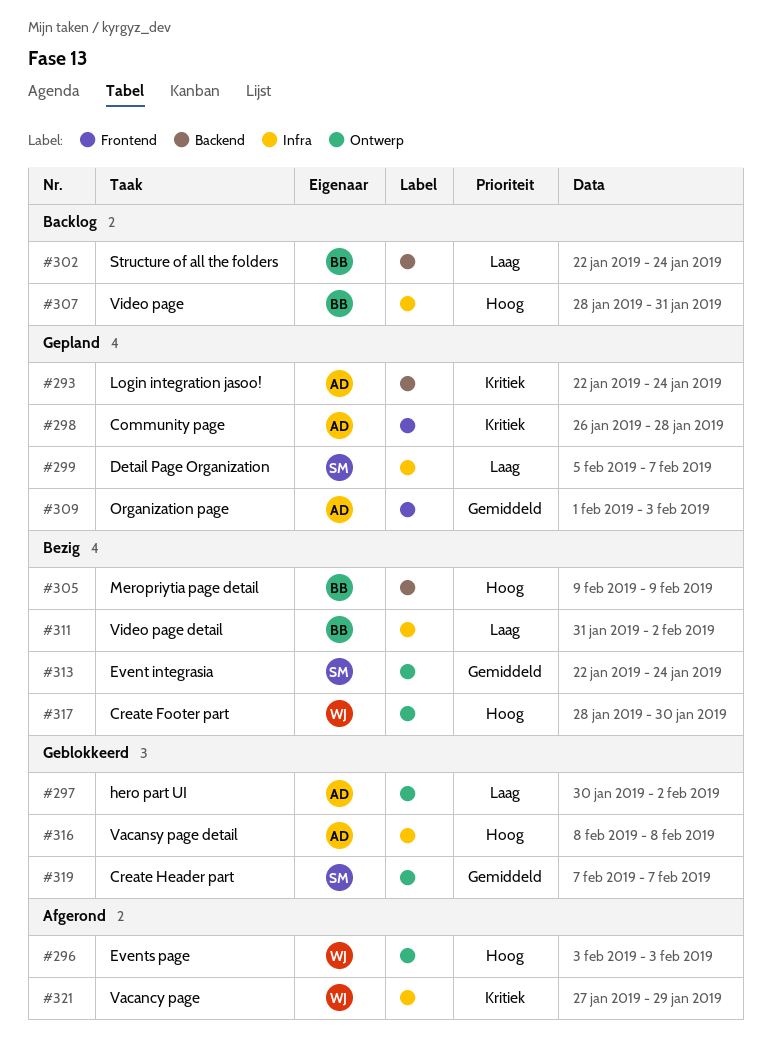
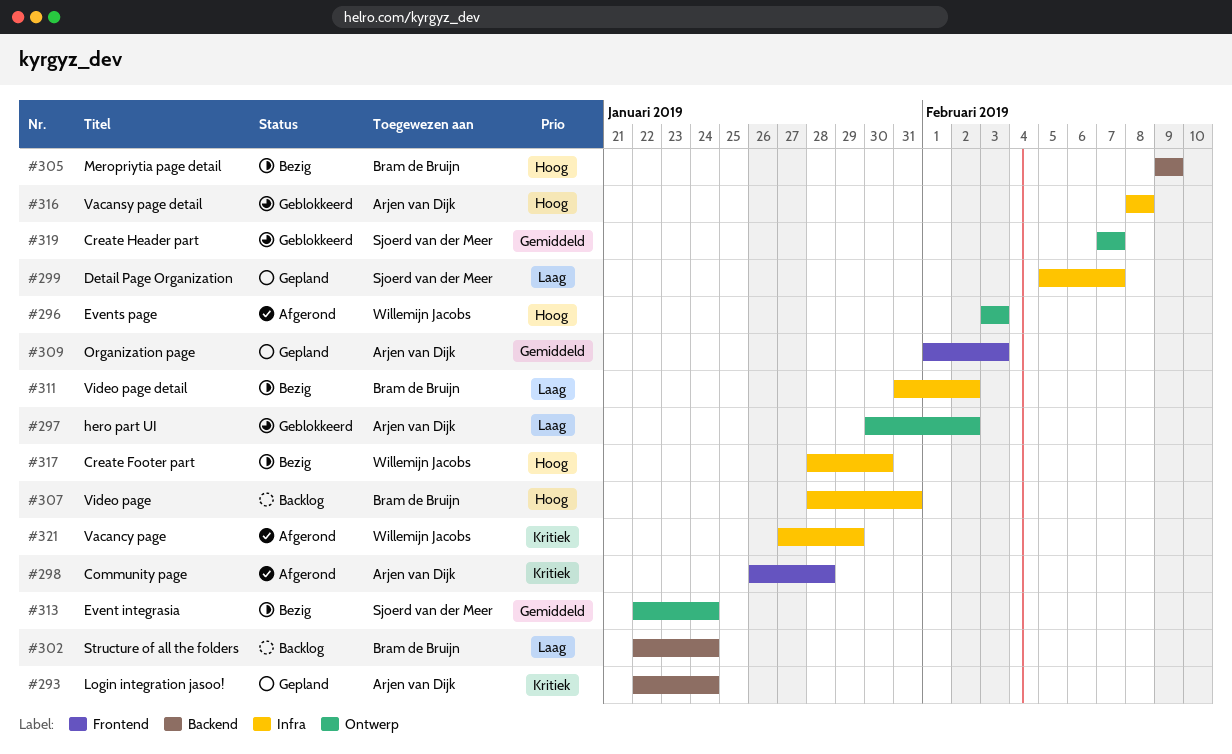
#298, status: Gepland -> Afgerond
#317, label: Ontwerp -> Infra

